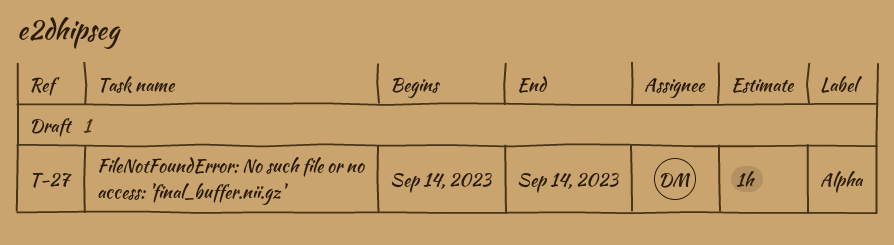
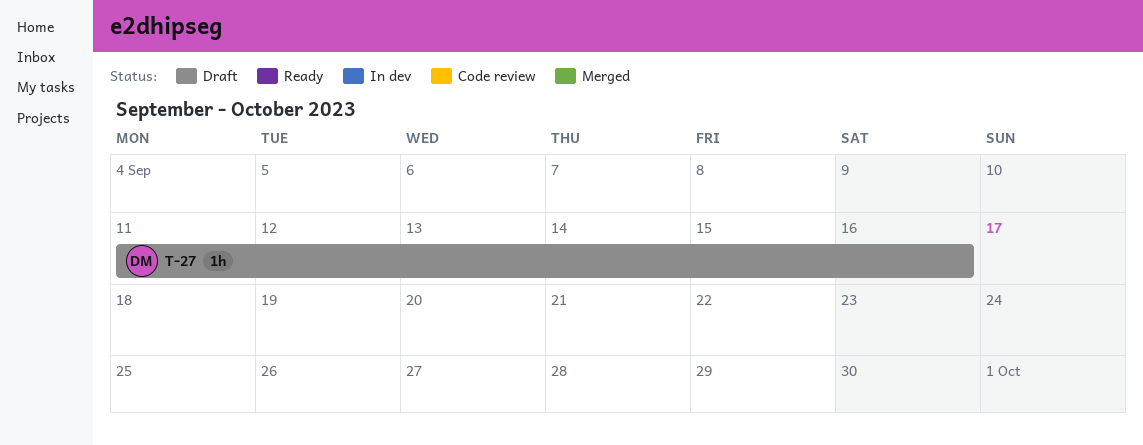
T-27, start: Sep 14 -> Sep 11
T-27, due: Sep 14 -> Sep 16

